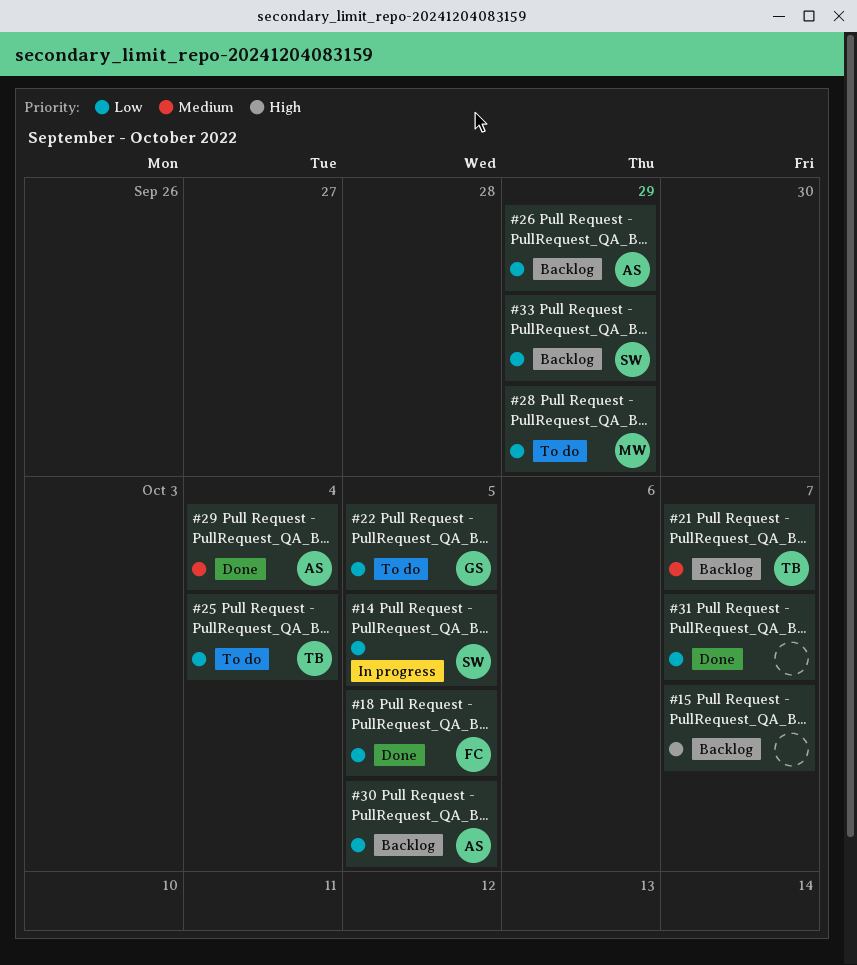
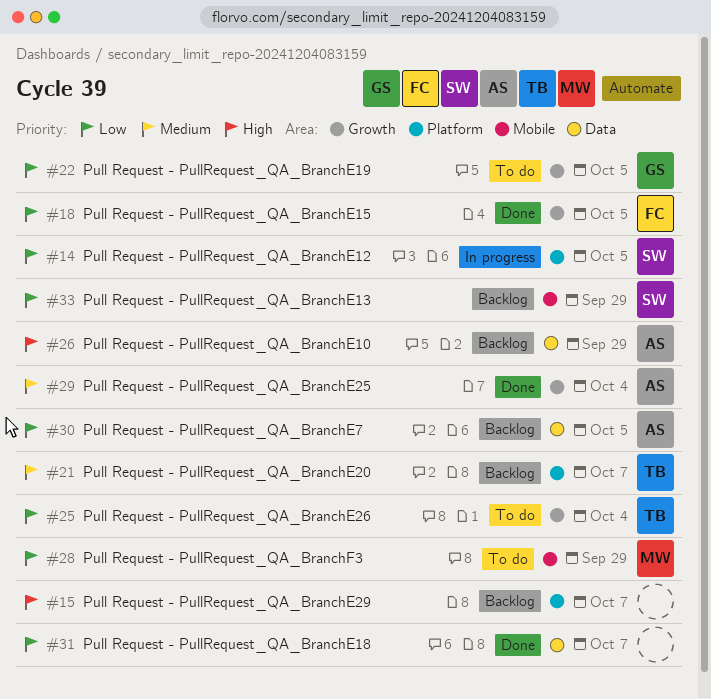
#26, priority: Low -> High

